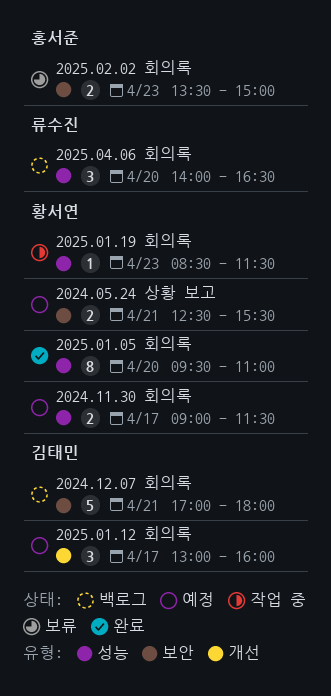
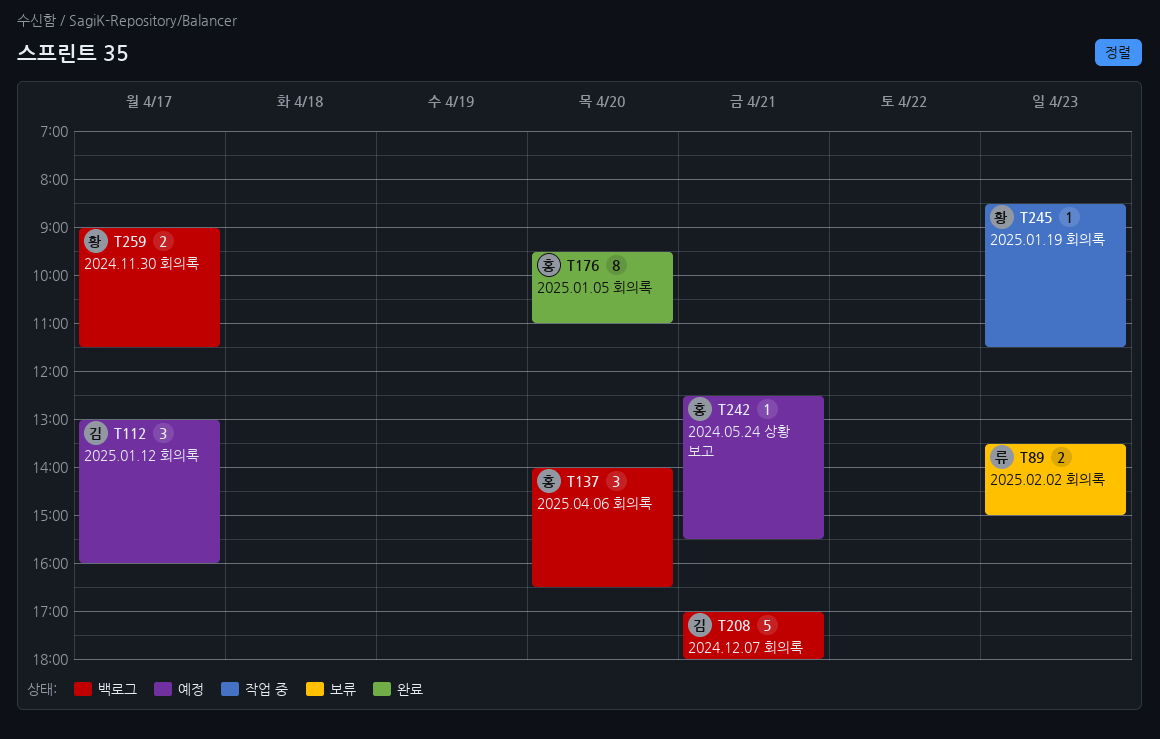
2024.05.24 상황 보고, owner: 황서연 -> 홍서준
2024.05.24 상황 보고, estimate: 2 -> 1
2024.11.30 회의록, status: 예정 -> 백로그
2025.01.05 회의록, owner: 황서연 -> 홍서준
2025.02.02 회의록, owner: 홍서준 -> 류수진
2025.04.06 회의록, owner: 류수진 -> 홍서준

